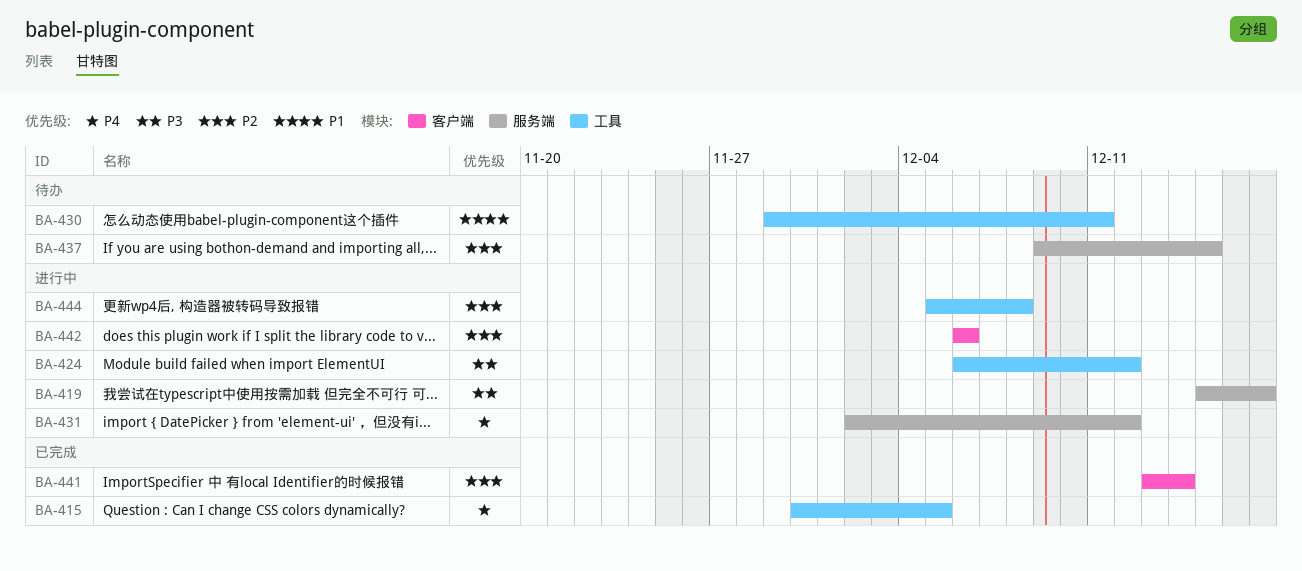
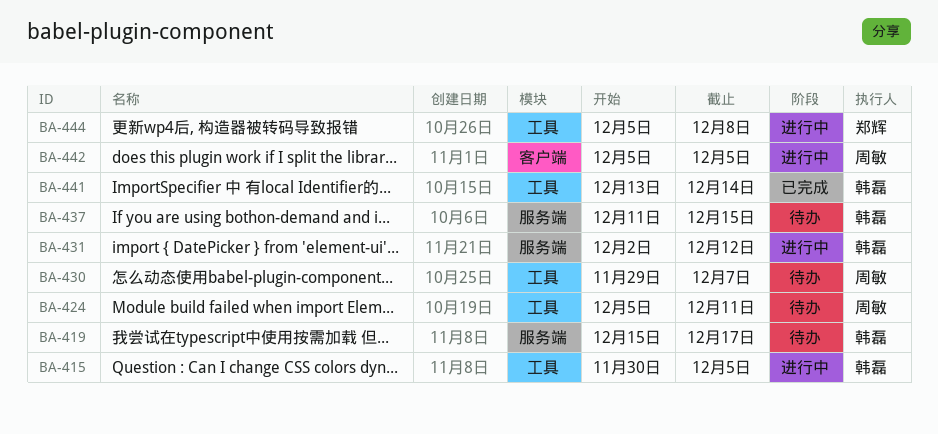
BA-415, status: 已完成 -> 进行中
BA-419, status: 进行中 -> 待办
BA-424, status: 进行中 -> 待办
BA-424, start: Dec 6 -> Dec 5
BA-424, due: Dec 12 -> Dec 11
BA-430, due: Dec 11 -> Dec 7
BA-437, start: Dec 9 -> Dec 11
BA-441, label: 客户端 -> 工具
BA-442, start: Dec 6 -> Dec 5
BA-442, due: Dec 6 -> Dec 5

